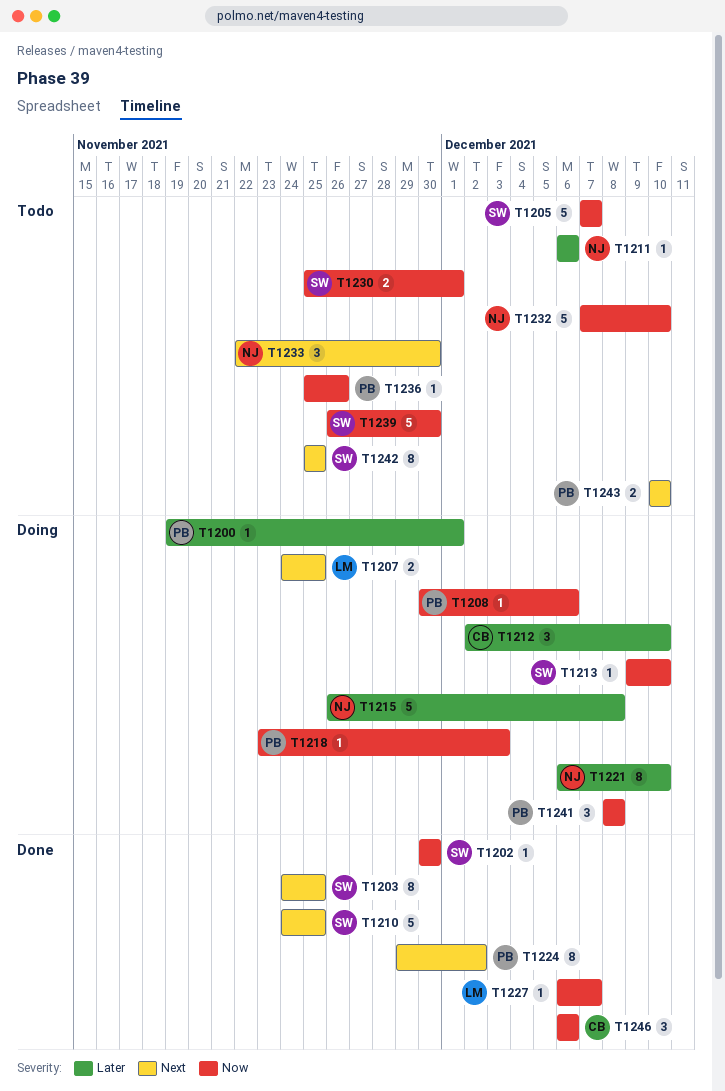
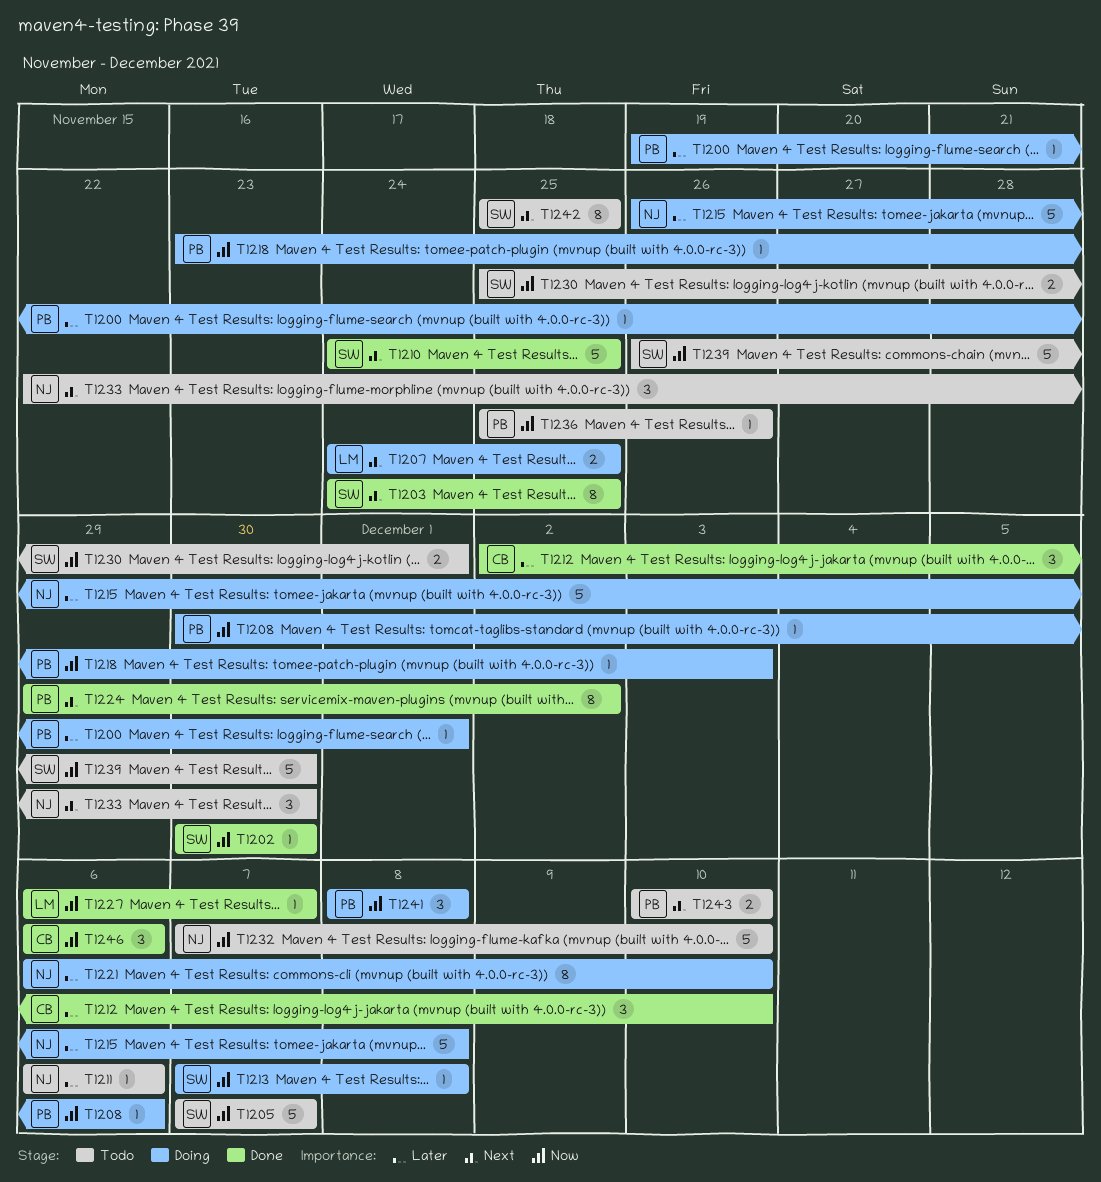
T1212, status: Doing -> Done
T1213, start: Dec 9 -> Dec 7
T1213, due: Dec 10 -> Dec 8

